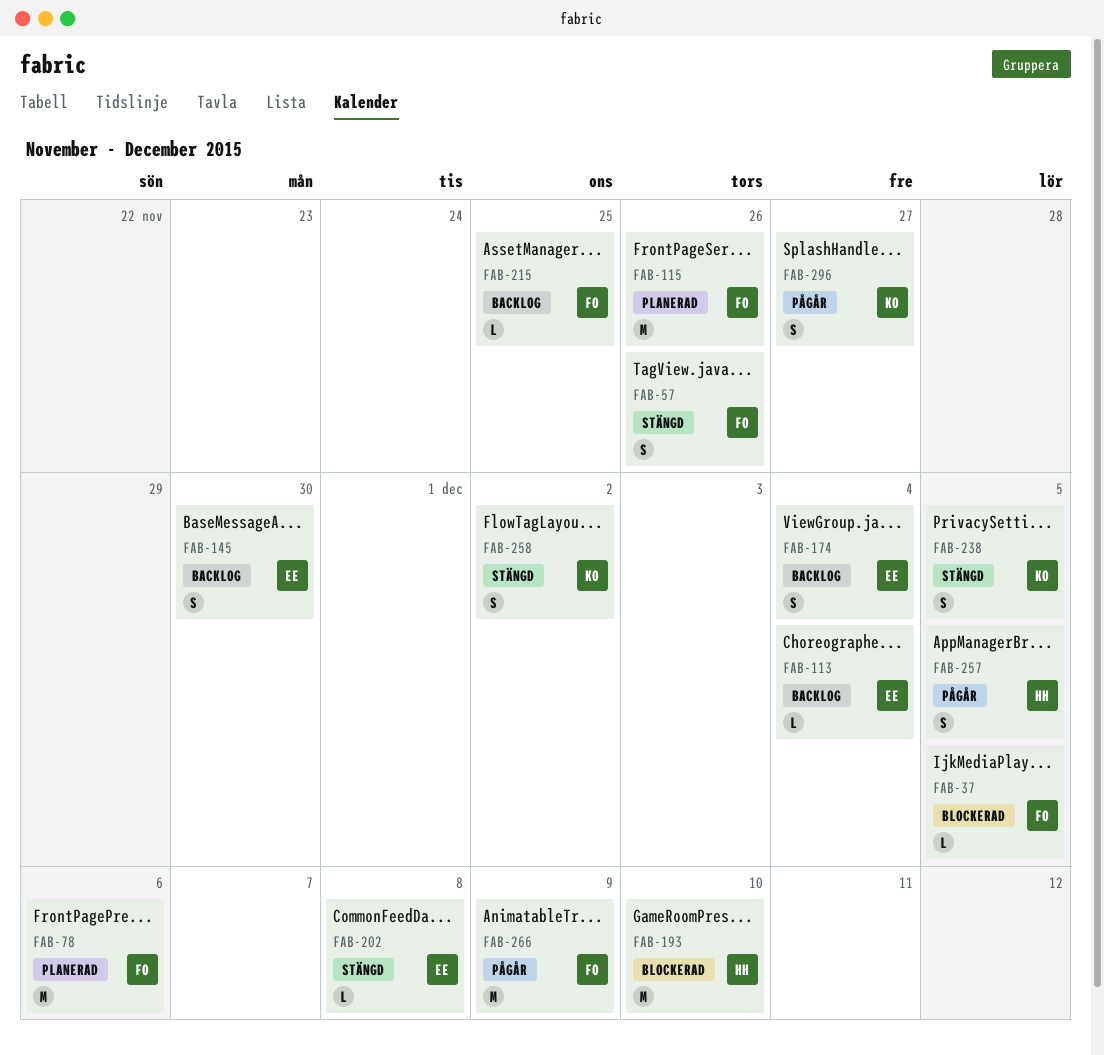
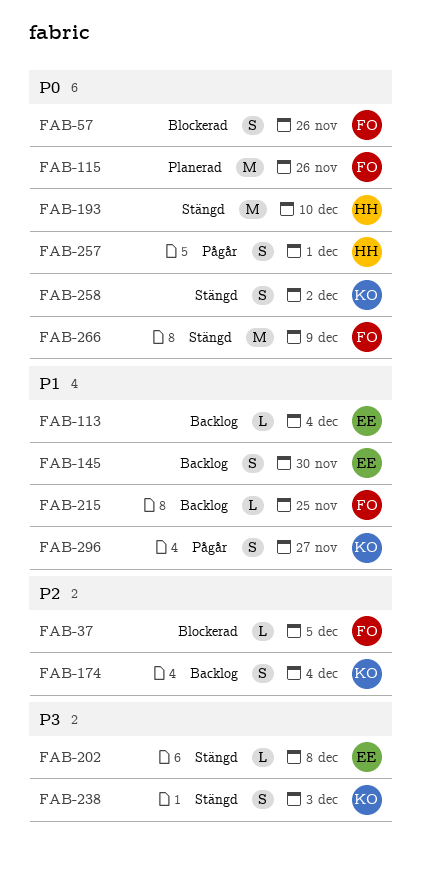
FAB-57, status: Stängd -> Blockerad
FAB-78: present -> none
FAB-174, owner: EE -> KO
FAB-193, status: Blockerad -> Stängd
FAB-238, due: Dec 5 -> Dec 3
FAB-257, due: Dec 5 -> Dec 1
FAB-266, status: Pågår -> Stängd

